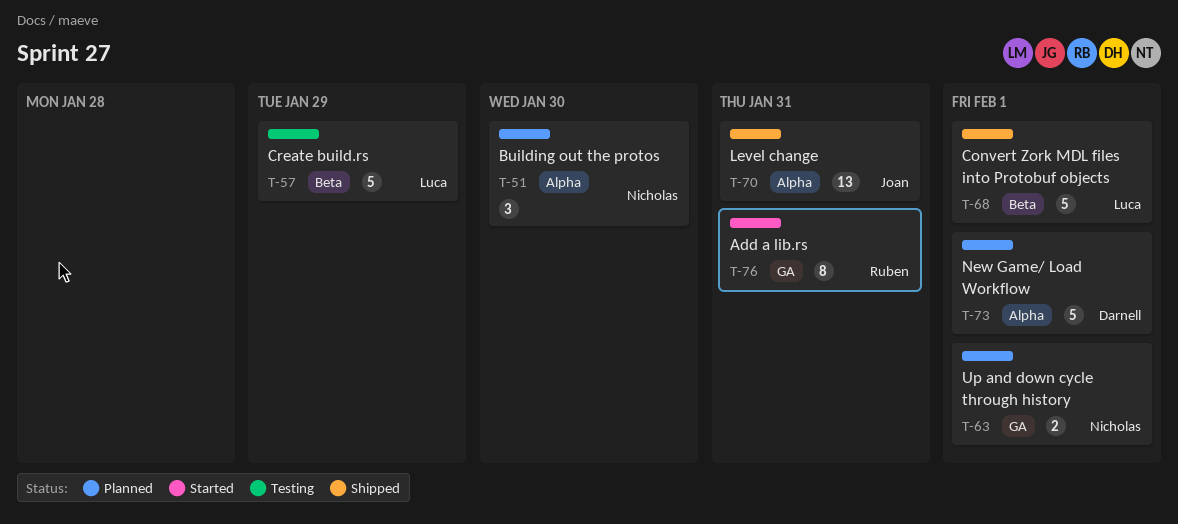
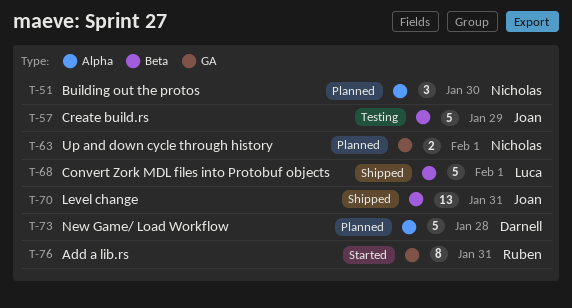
T-57, owner: Luca -> Joan
T-70, label: Alpha -> Beta
T-73, due: Feb 1 -> Jan 28

